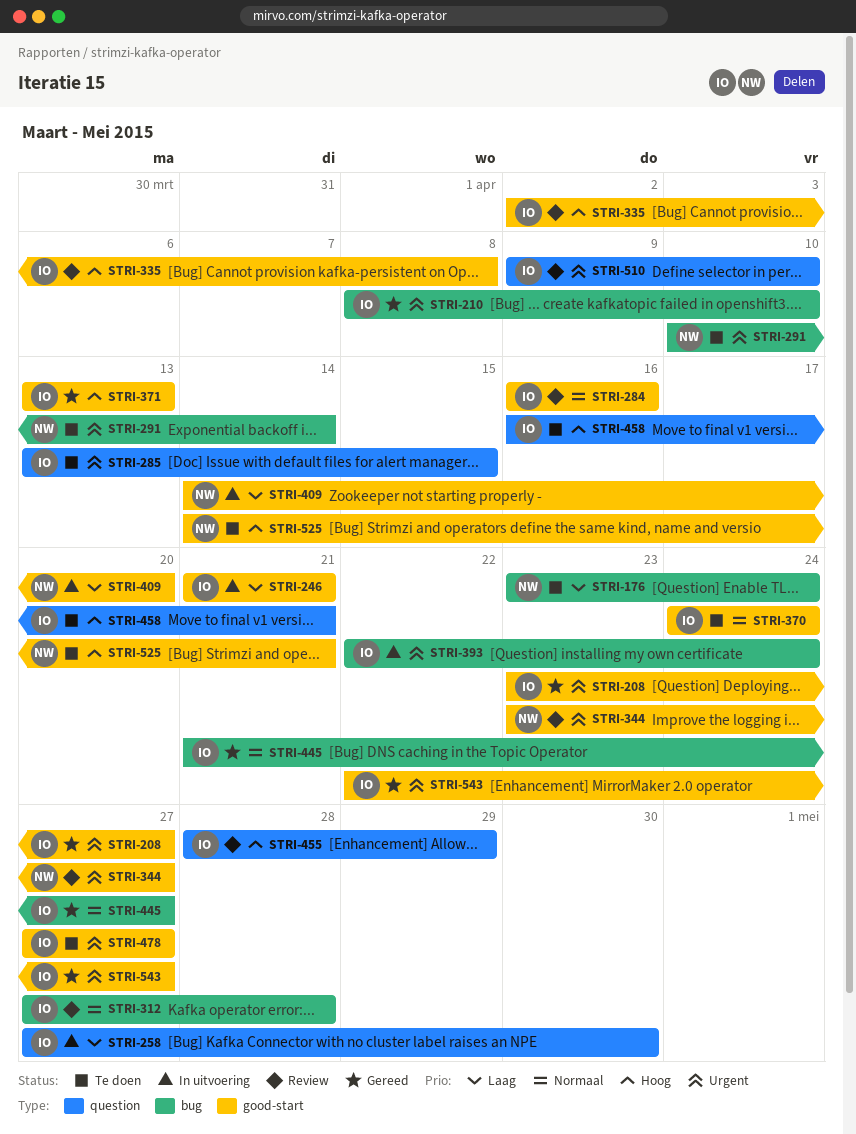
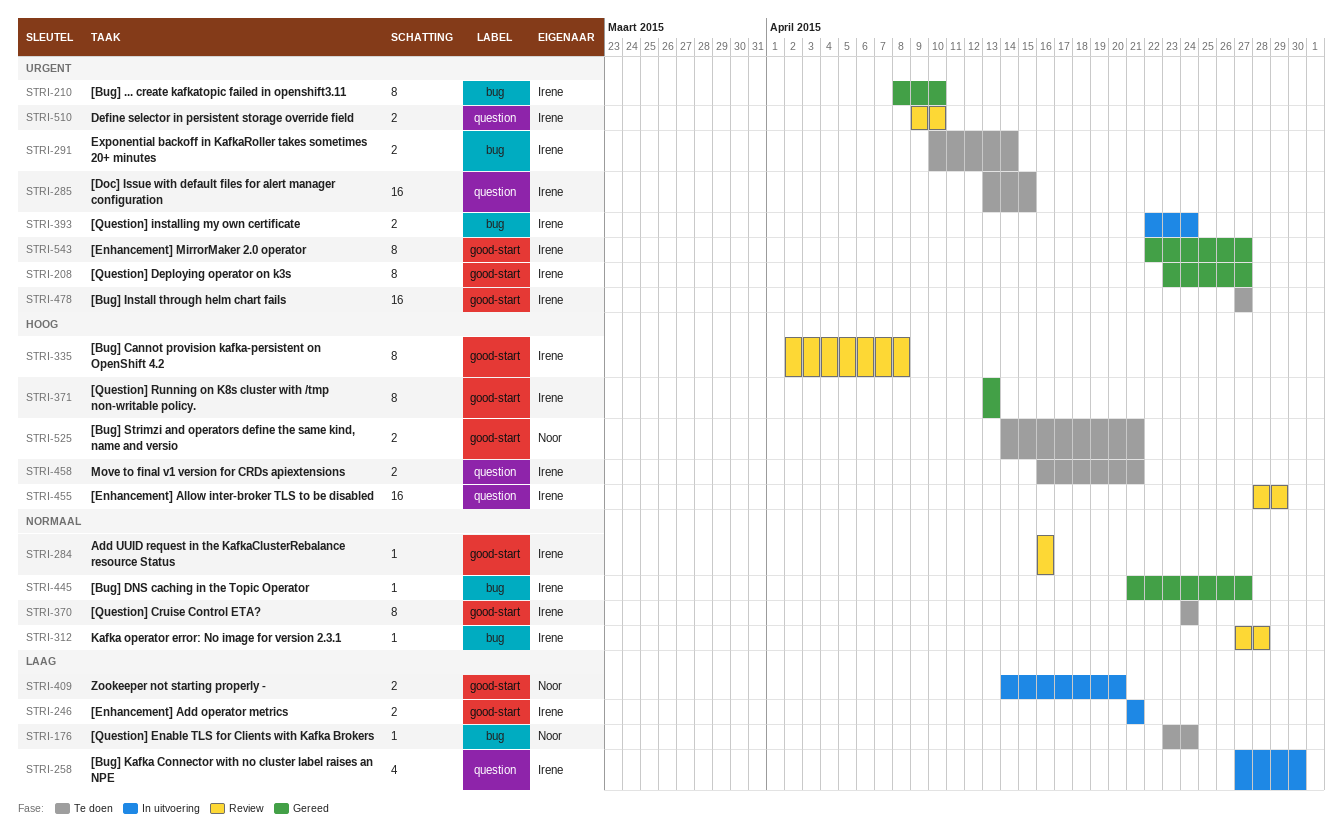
STRI-291, owner: Noor -> Irene
STRI-344: present -> none

